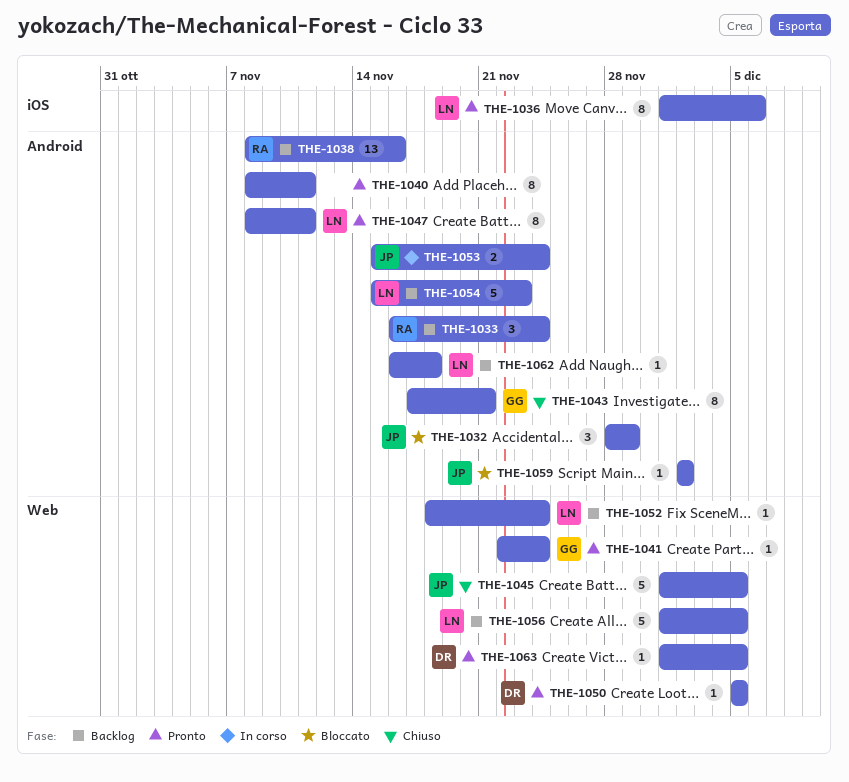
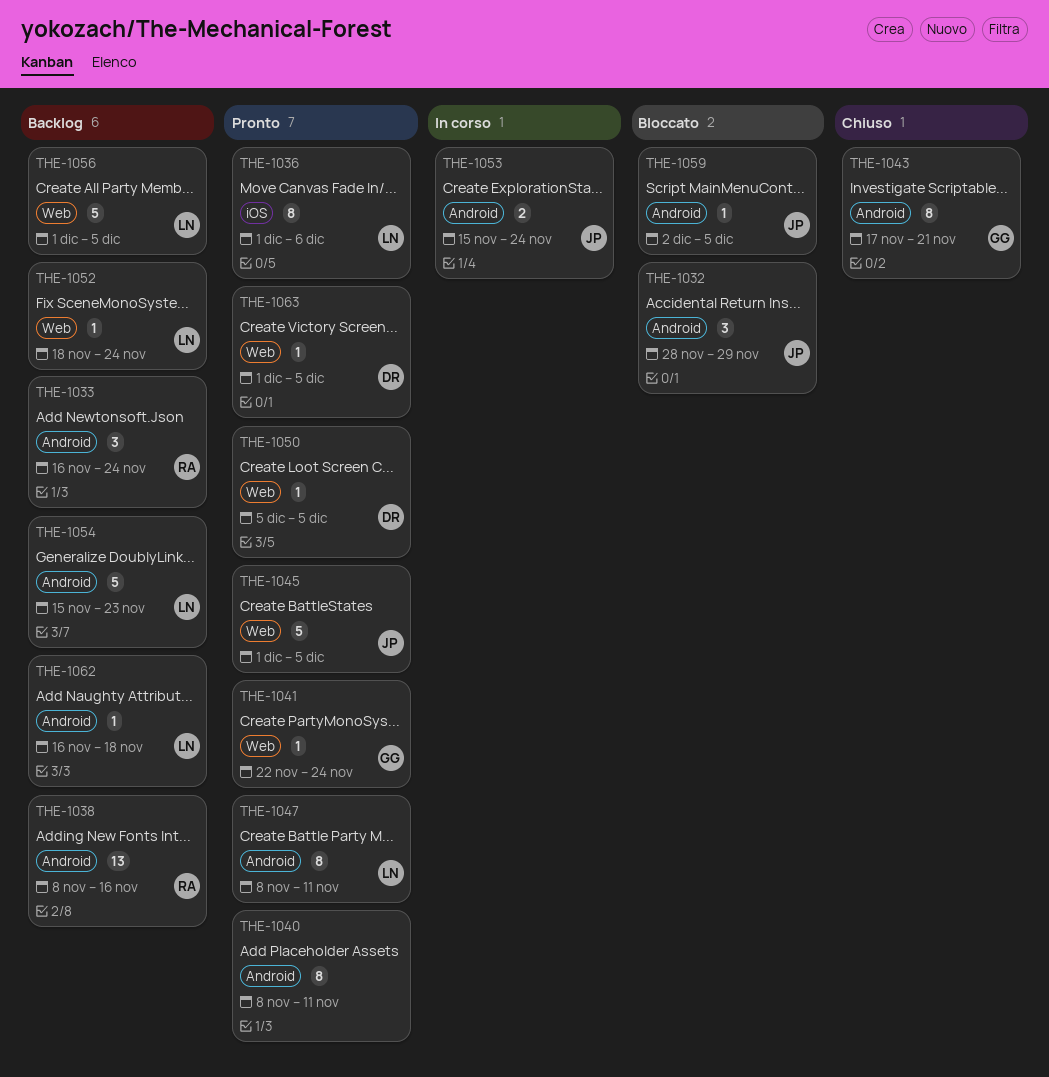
THE-1045, status: Chiuso -> Pronto
THE-1059, due: Dec 2 -> Dec 5

